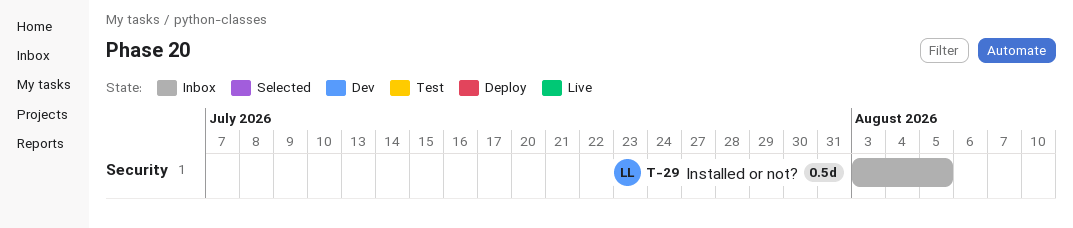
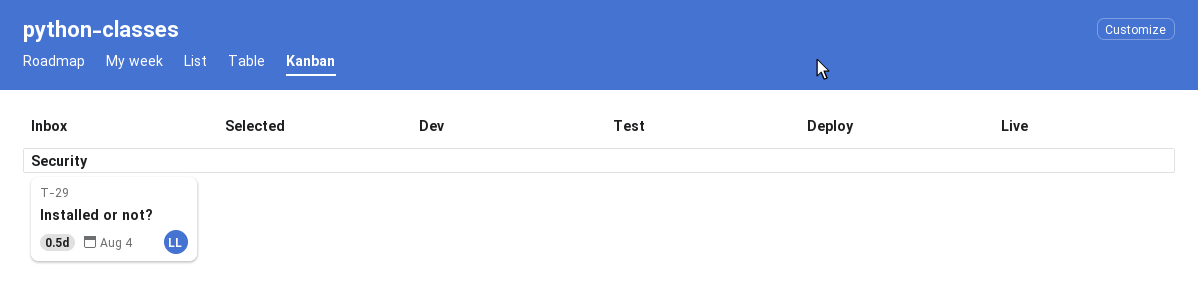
T-29, due: Aug 5 -> Aug 4

